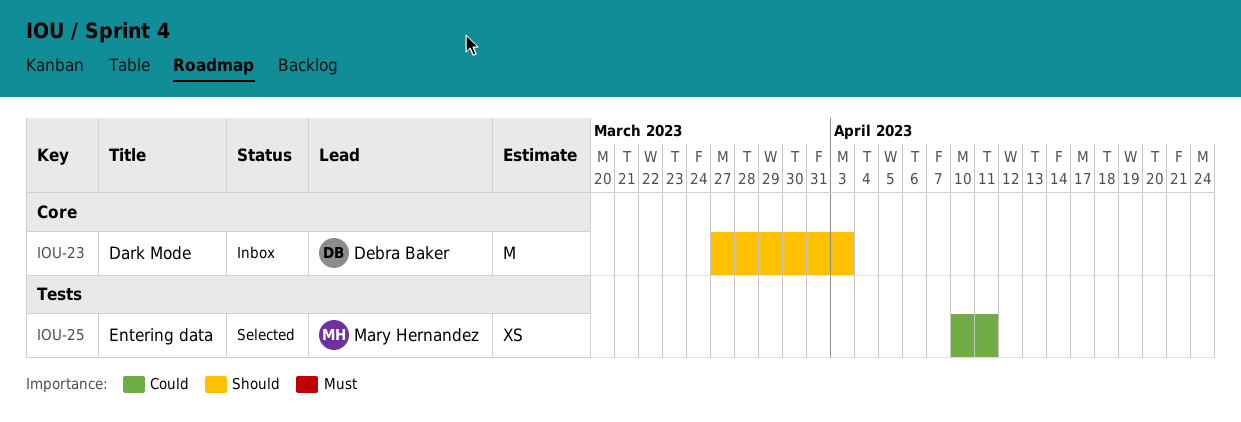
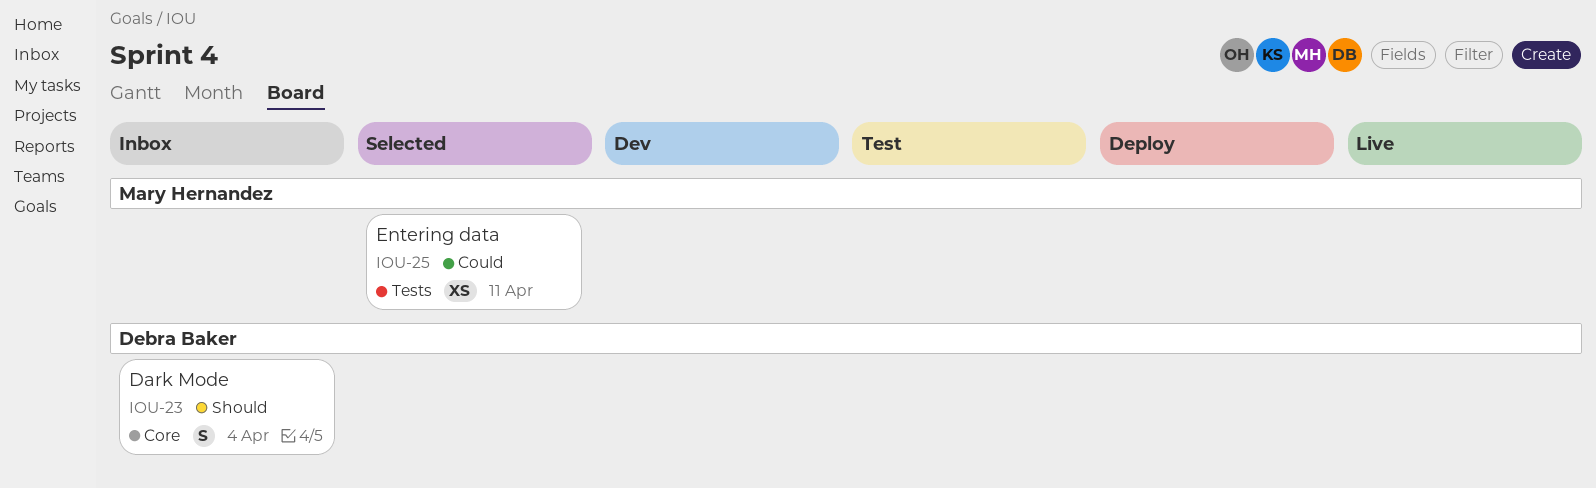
IOU-23, estimate: M -> S
IOU-23, due: Apr 3 -> Apr 4

